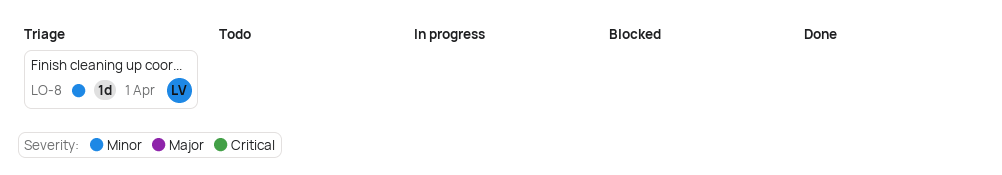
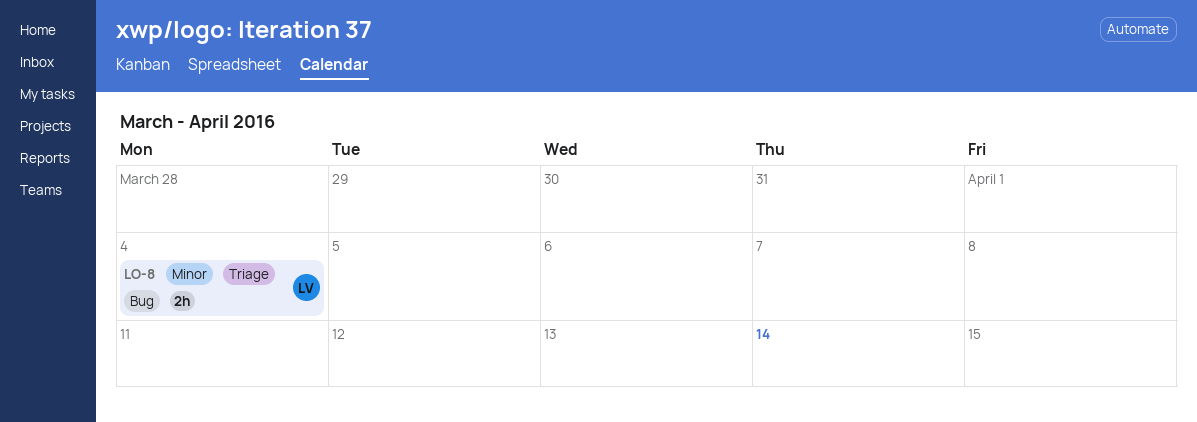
LO-8, estimate: 1d -> 2h
LO-8, due: Apr 1 -> Apr 4

